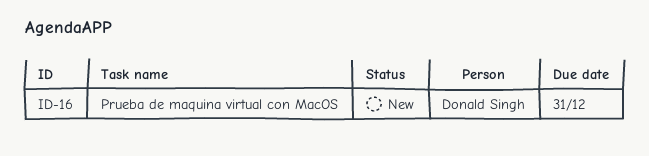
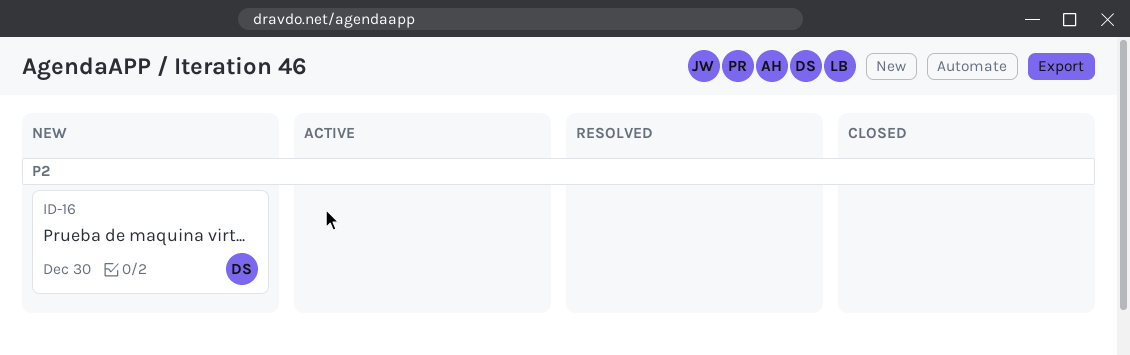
ID-16, due: Dec 31 -> Dec 30

